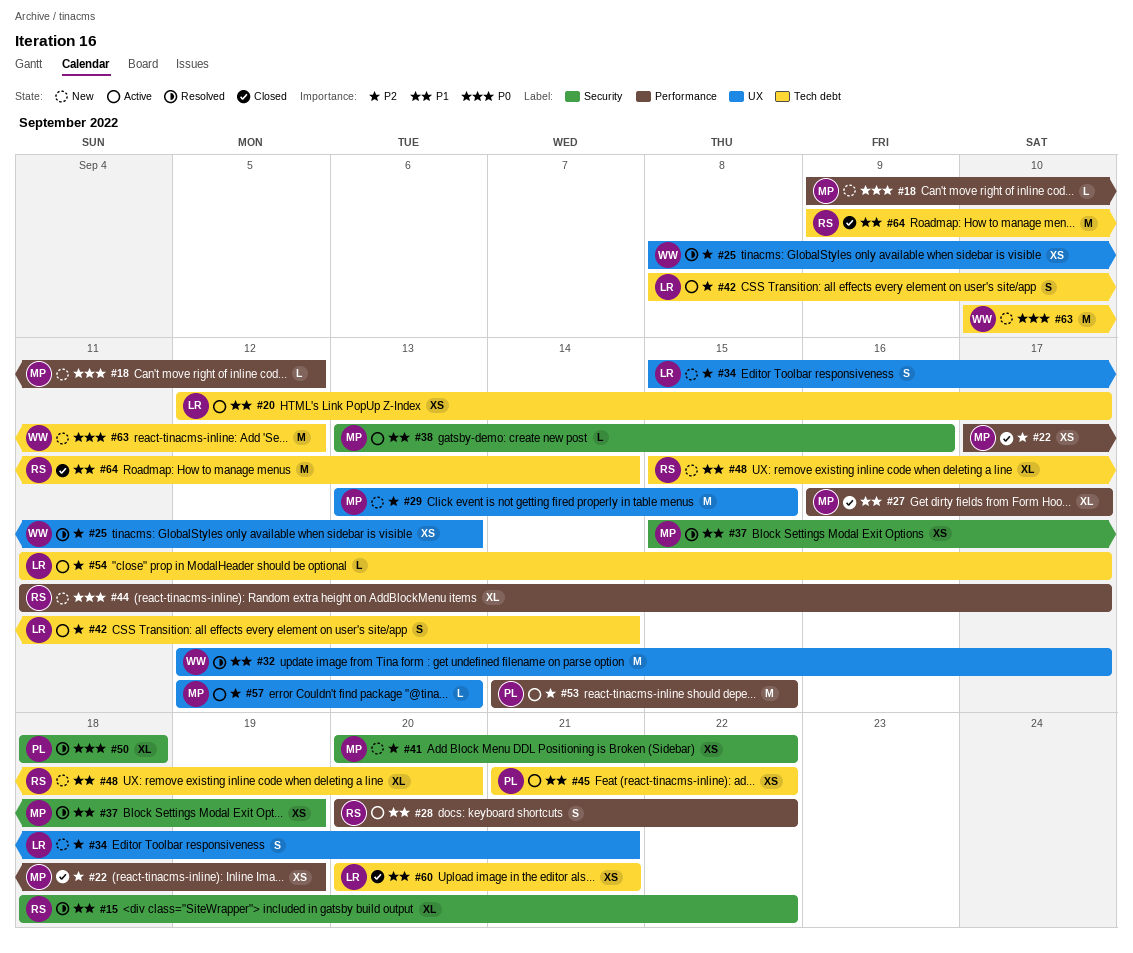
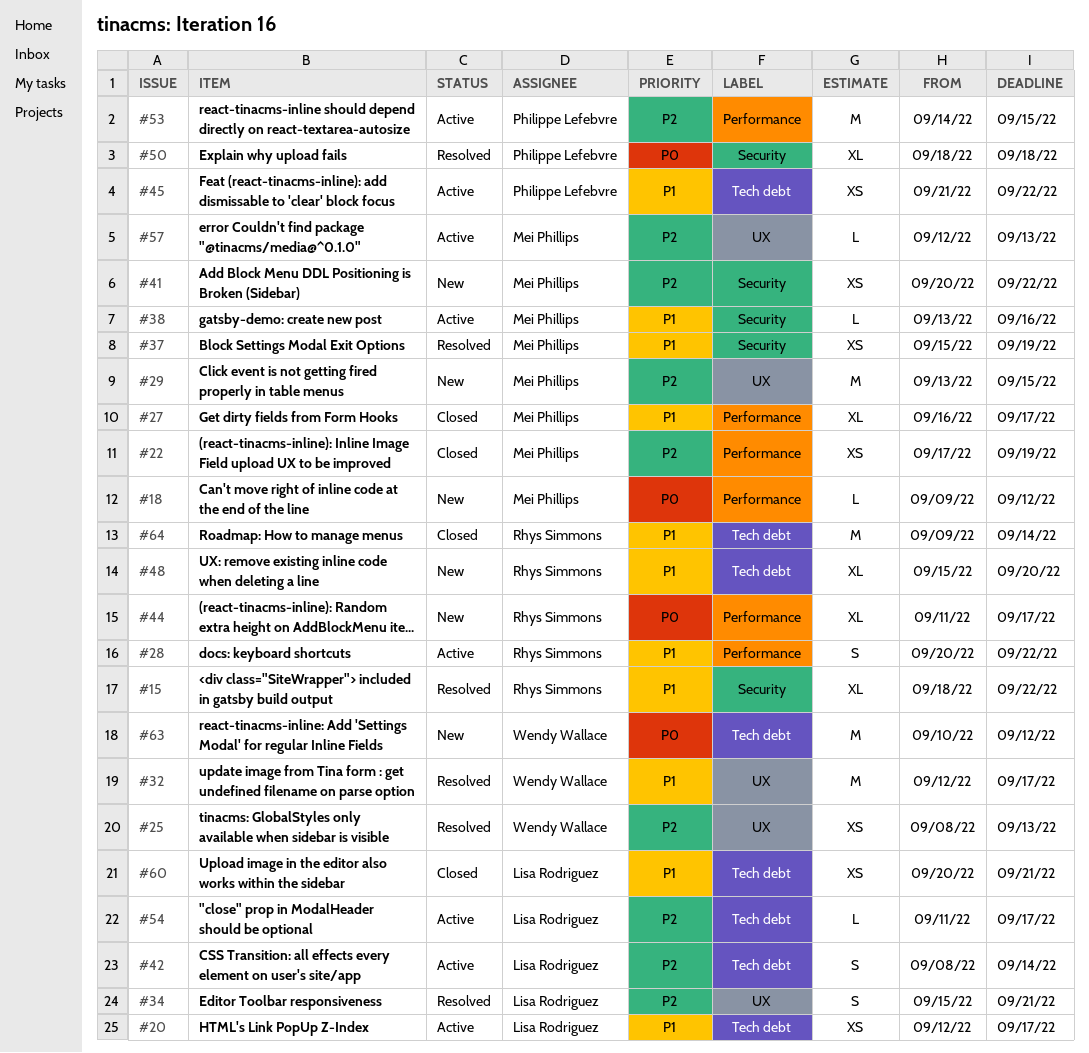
#34, status: New -> Resolved

